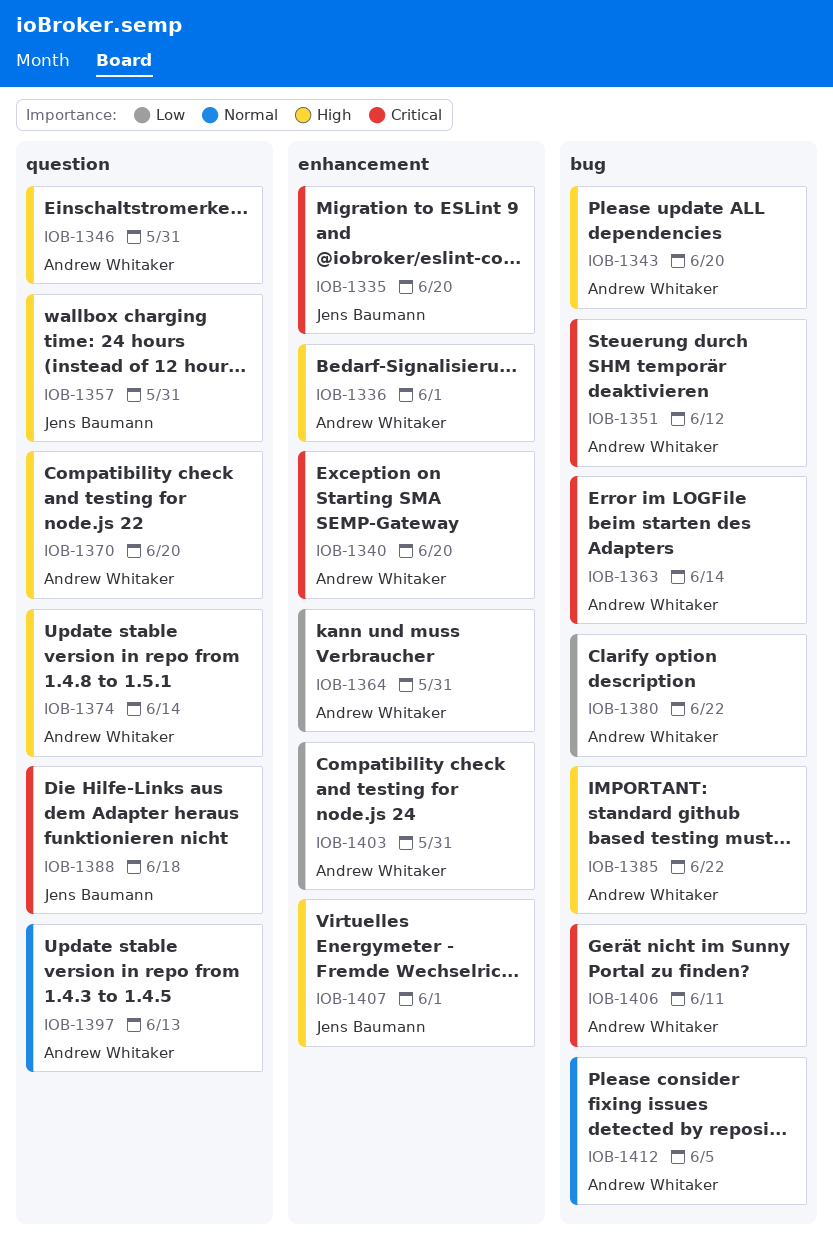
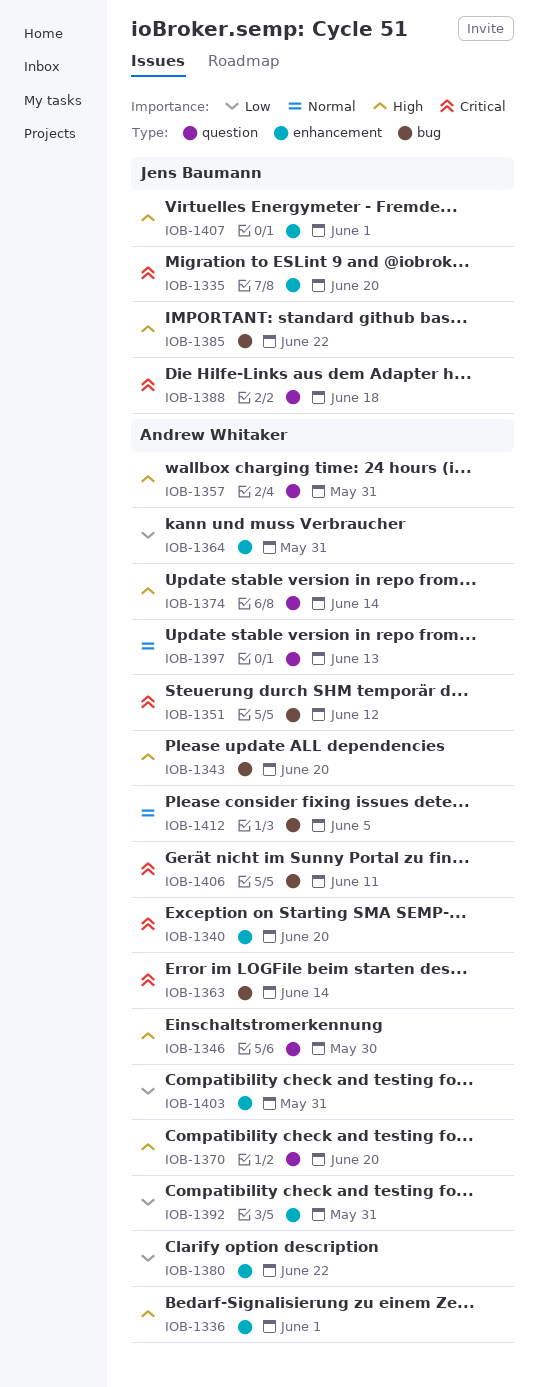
IOB-1346, due: May 31 -> May 30
IOB-1357, owner: Jens Baumann -> Andrew Whitaker
IOB-1380, label: bug -> enhancement
IOB-1385, owner: Andrew Whitaker -> Jens Baumann
IOB-1392: none -> present

